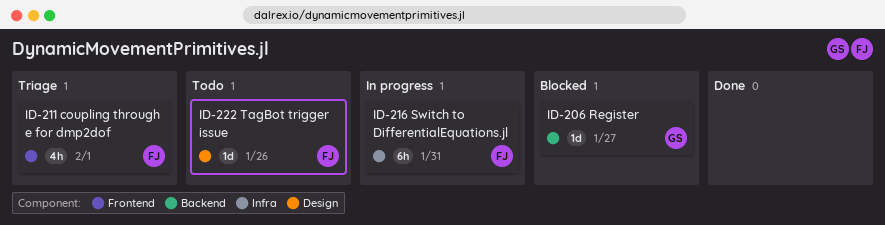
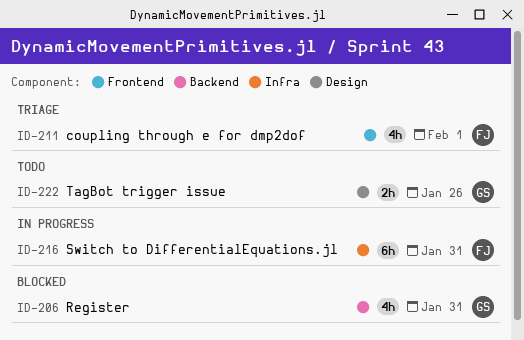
ID-206, estimate: 1d -> 4h
ID-206, due: Jan 27 -> Jan 31
ID-222, owner: FJ -> GS
ID-222, estimate: 1d -> 2h

